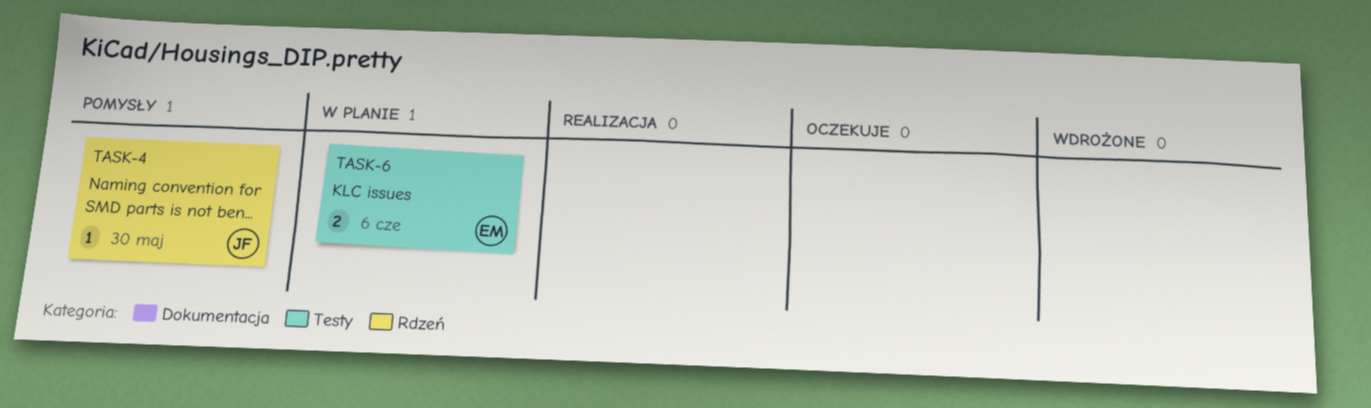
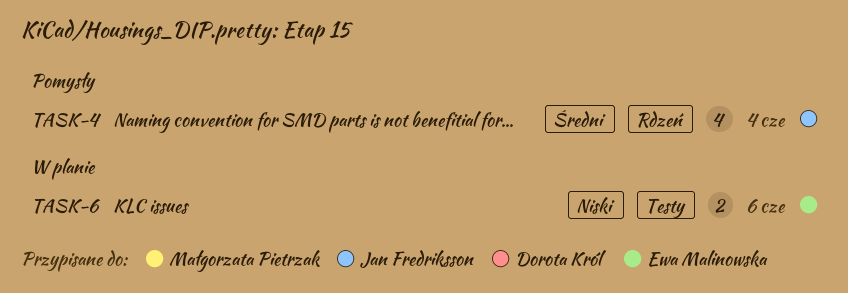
TASK-4, estimate: 1 -> 4
TASK-4, due: May 30 -> Jun 4

